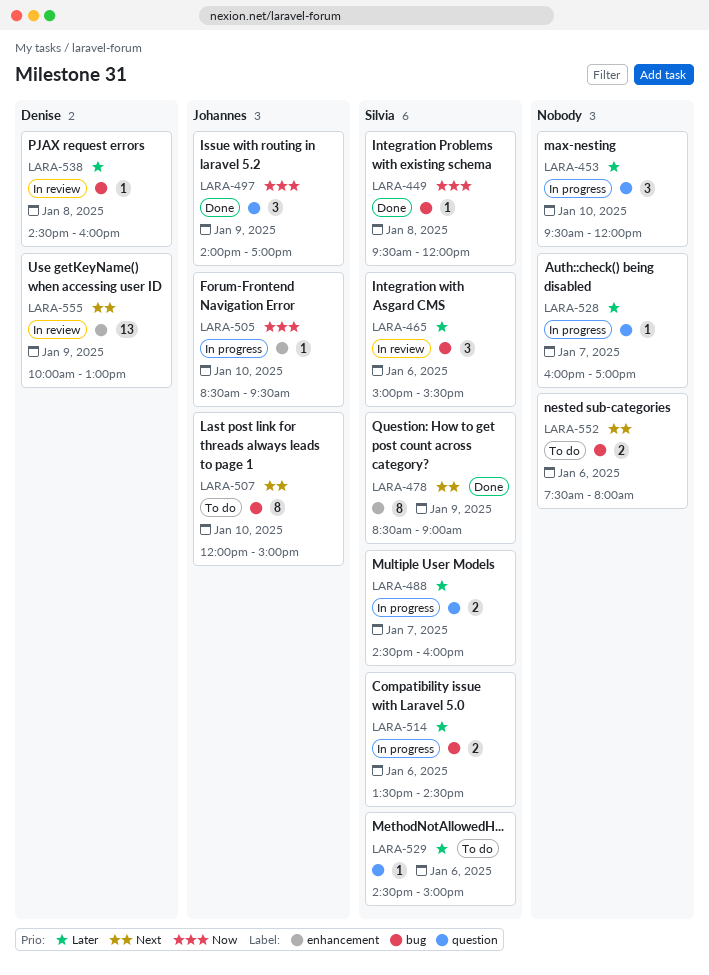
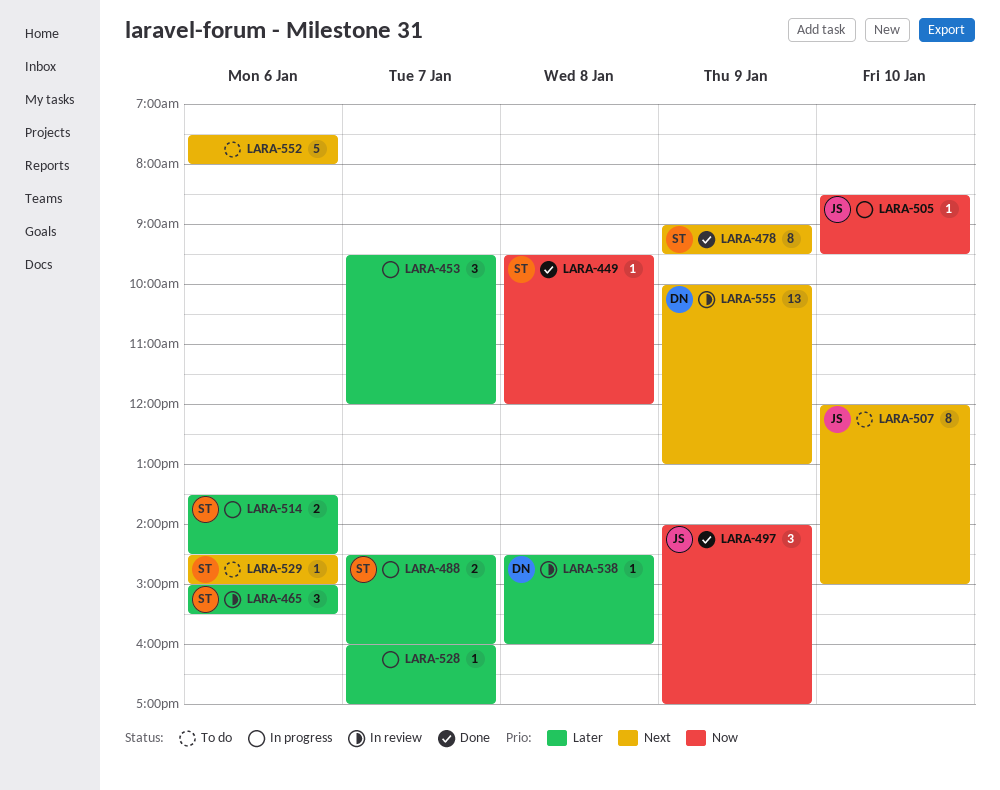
LARA-453, day: Jan 10 -> Jan 7
LARA-478, begins: 08:30 -> 09:00
LARA-478, ends: 09:00 -> 09:30
LARA-529, priority: Later -> Next
LARA-552, estimate: 2 -> 5

